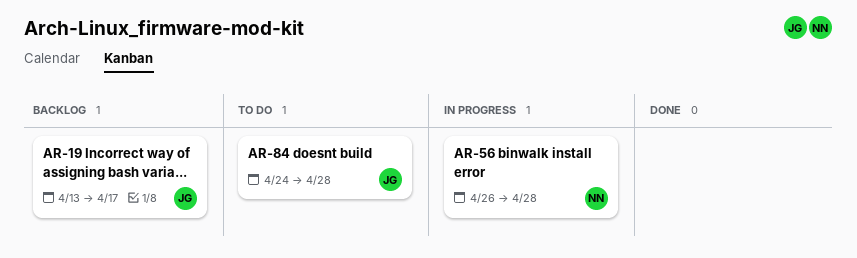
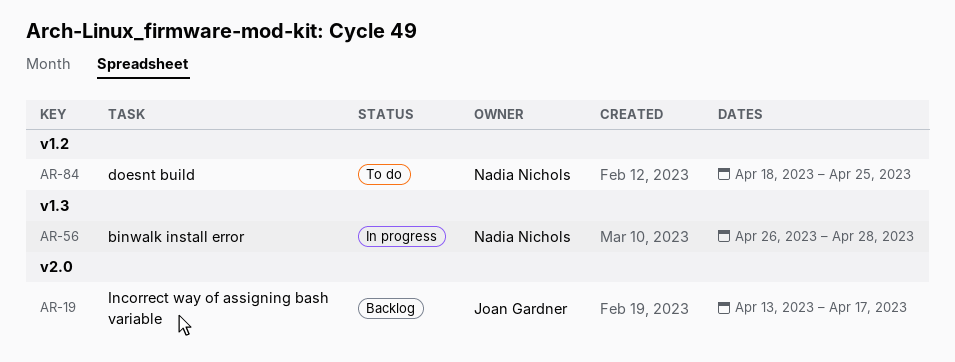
AR-84, owner: Joan Gardner -> Nadia Nichols
AR-84, start: Apr 24 -> Apr 18
AR-84, due: Apr 28 -> Apr 25

